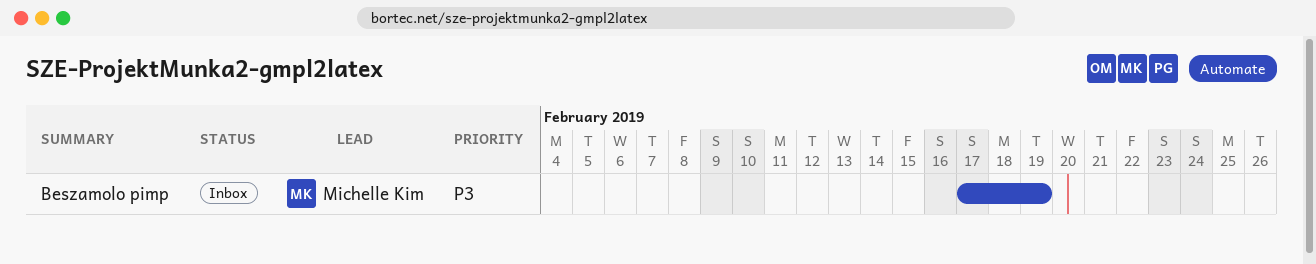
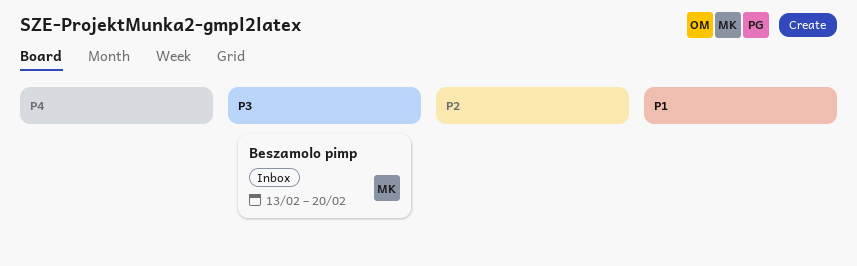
Beszamolo pimp, start: Feb 17 -> Feb 13
Beszamolo pimp, due: Feb 19 -> Feb 20

